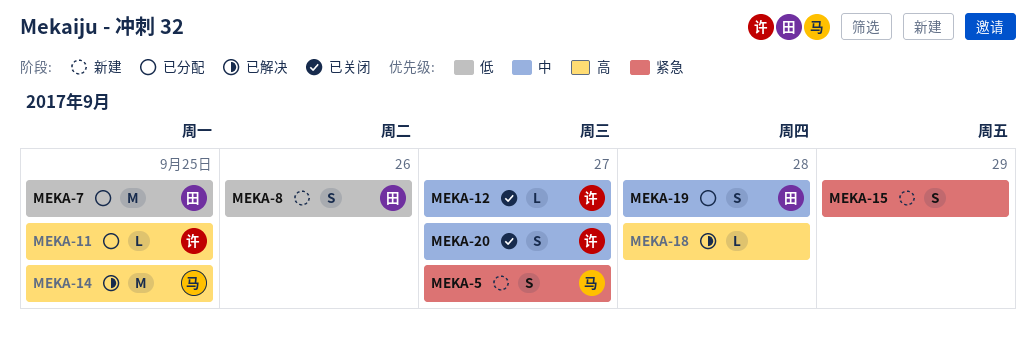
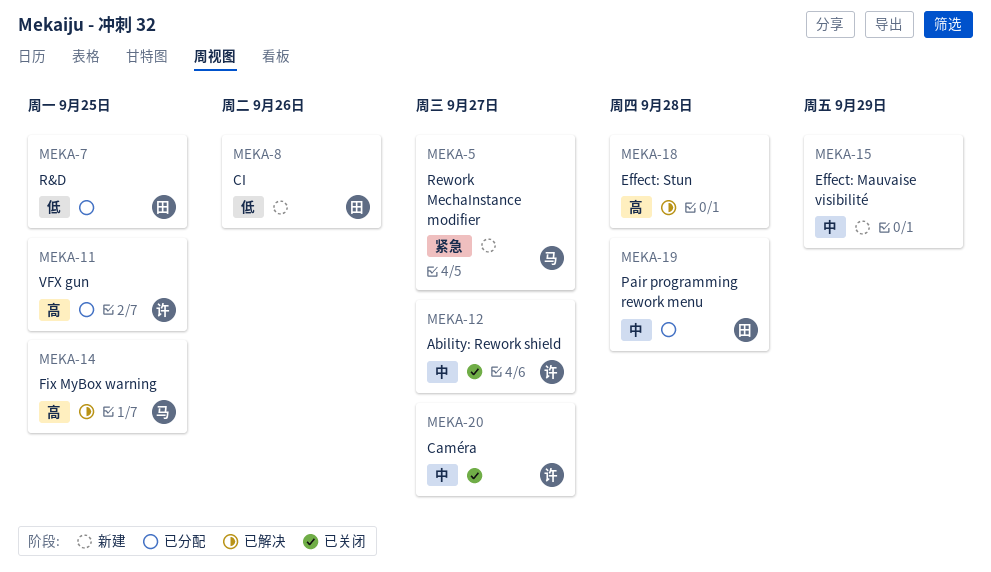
MEKA-15, priority: 紧急 -> 中

